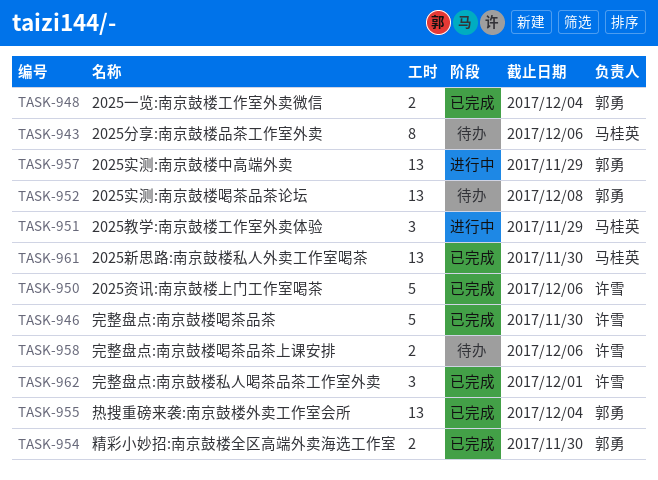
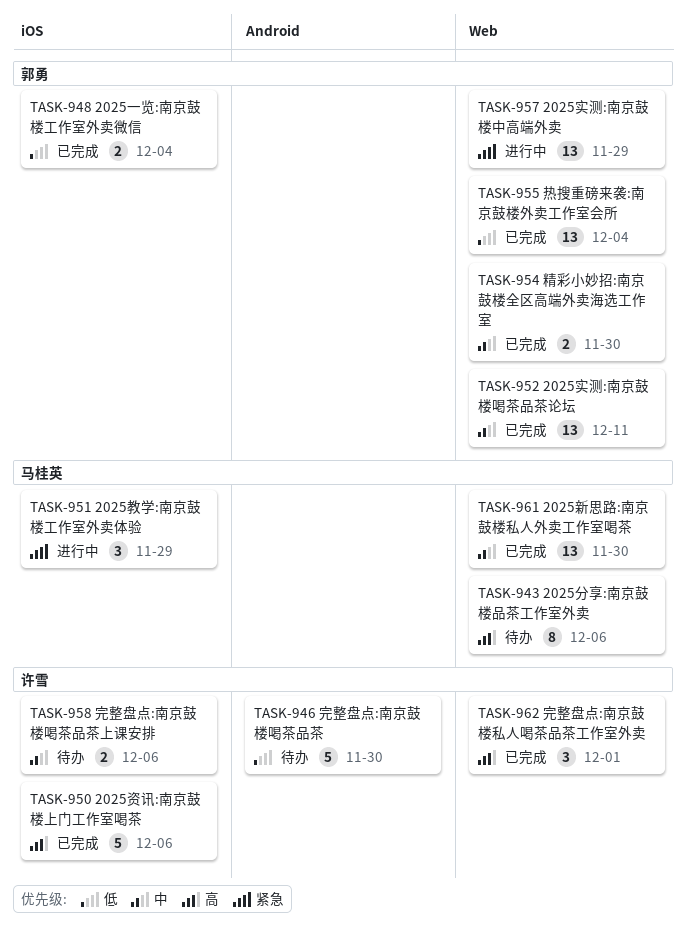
TASK-946, status: 已完成 -> 待办
TASK-952, status: 待办 -> 已完成
TASK-952, due: Dec 8 -> Dec 11

